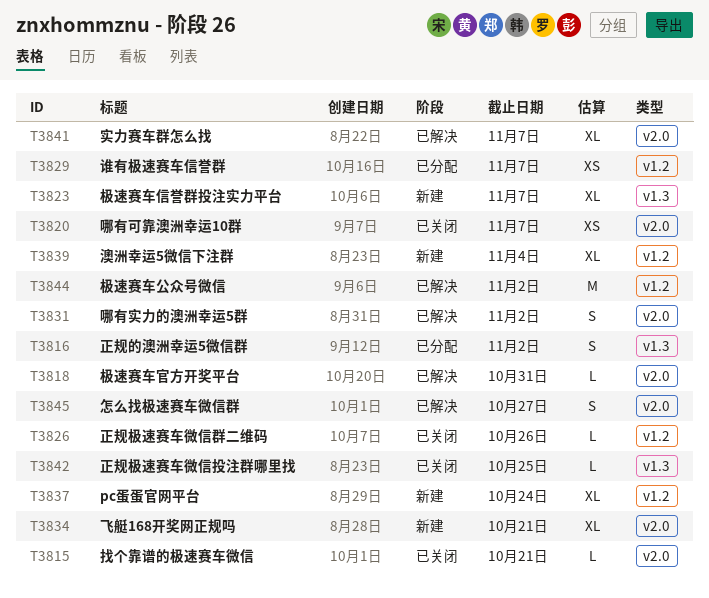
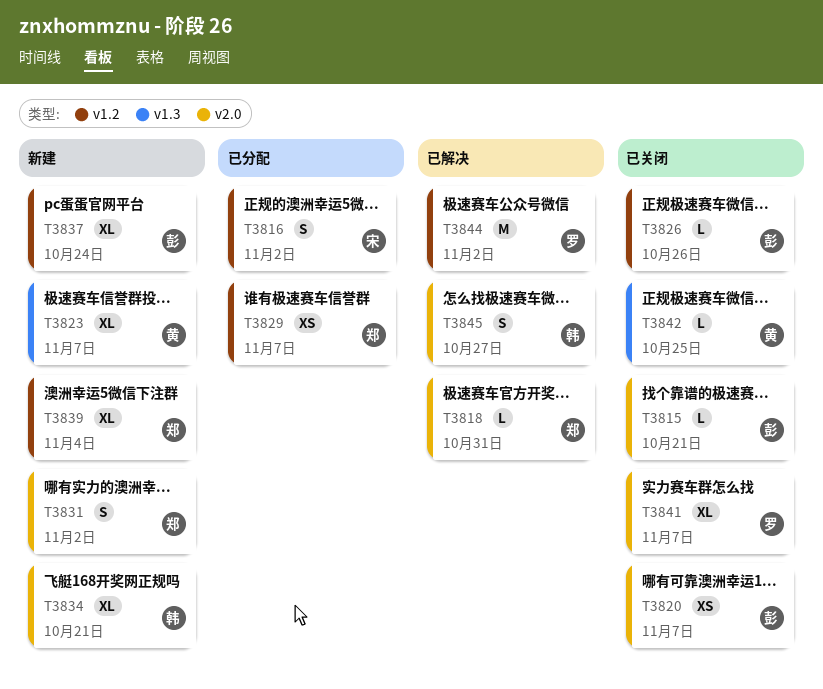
T3816, label: v1.3 -> v1.2
T3831, status: 已解决 -> 新建
T3841, status: 已解决 -> 已关闭

